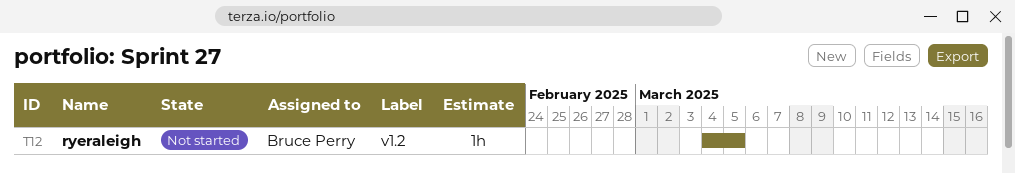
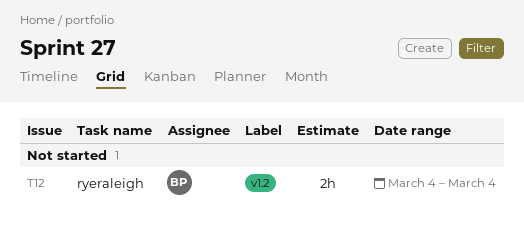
T12, estimate: 1h -> 2h
T12, due: Mar 5 -> Mar 4

